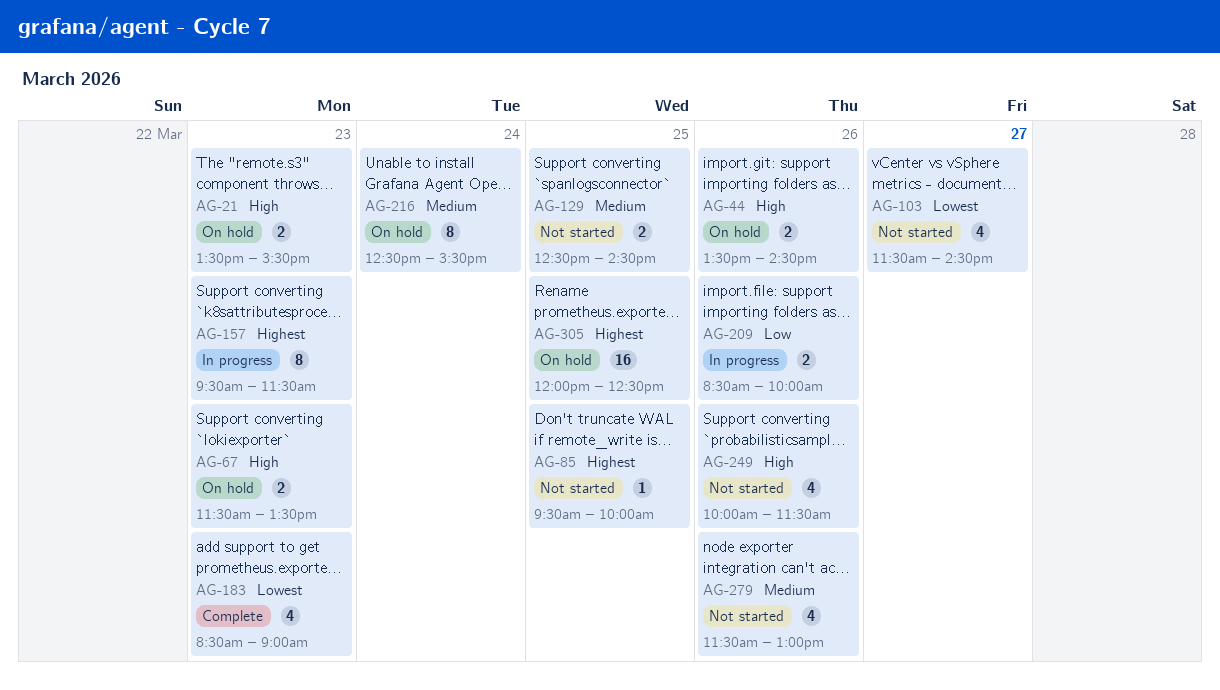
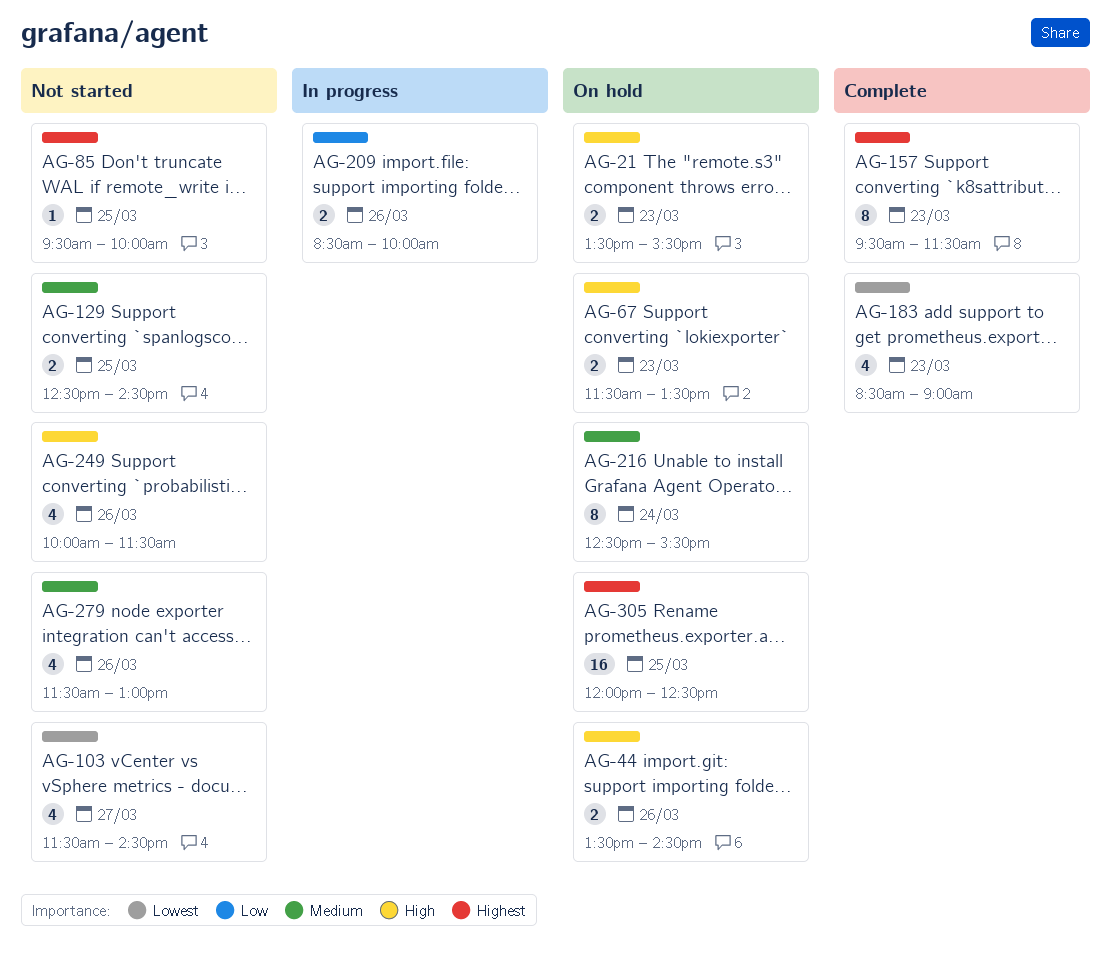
AG-157, status: In progress -> Complete

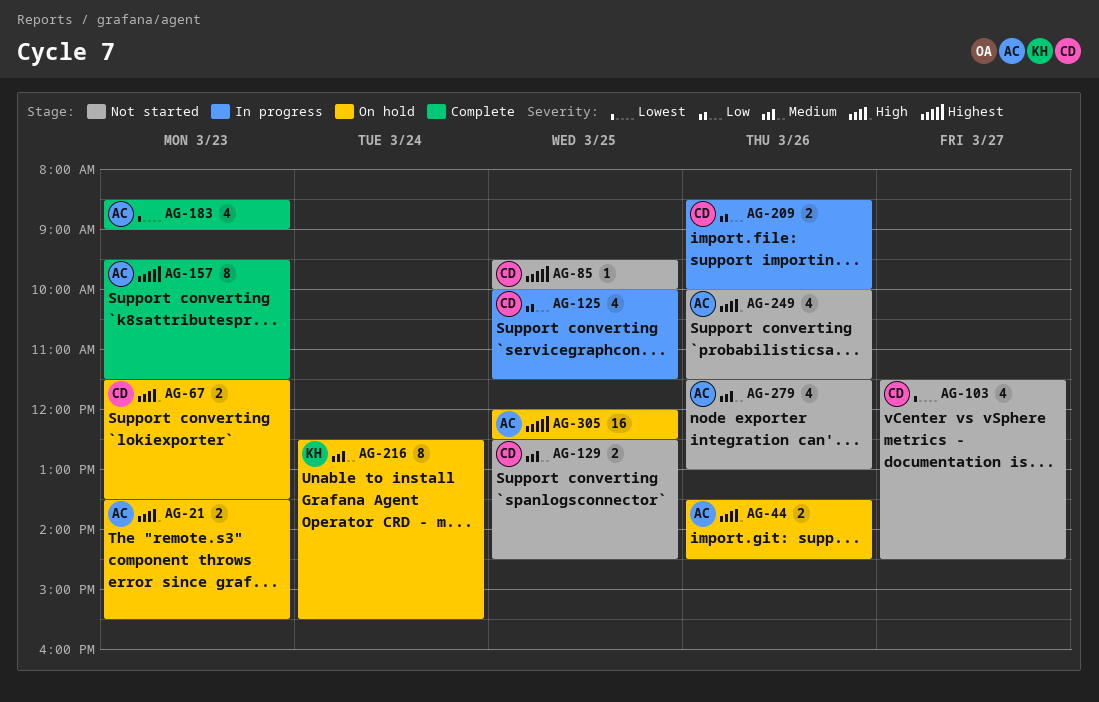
AG-125: none -> present

